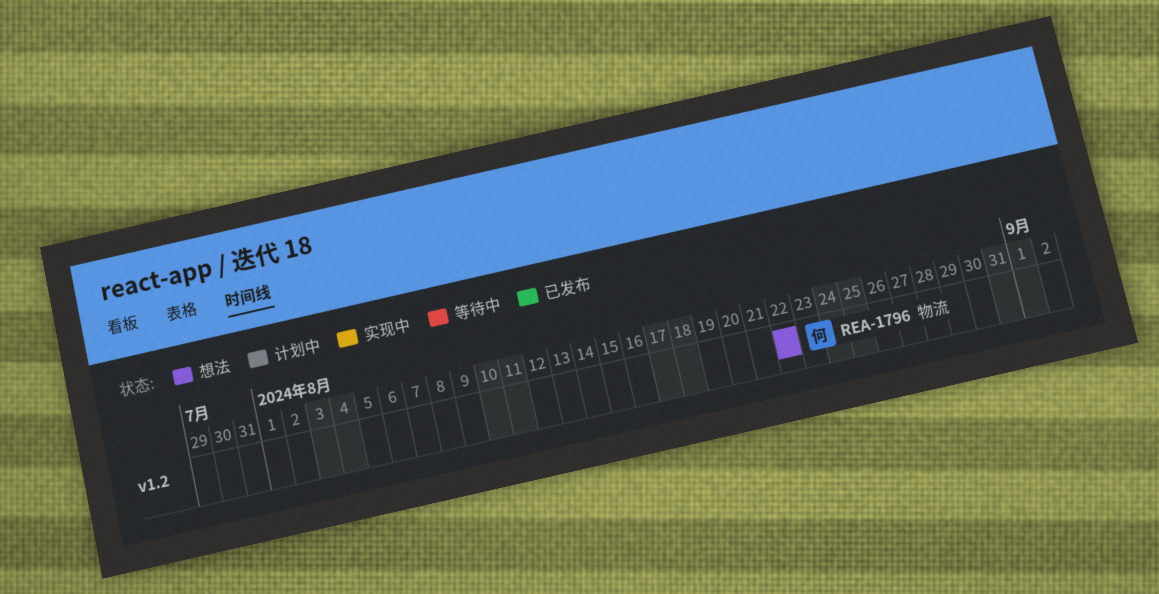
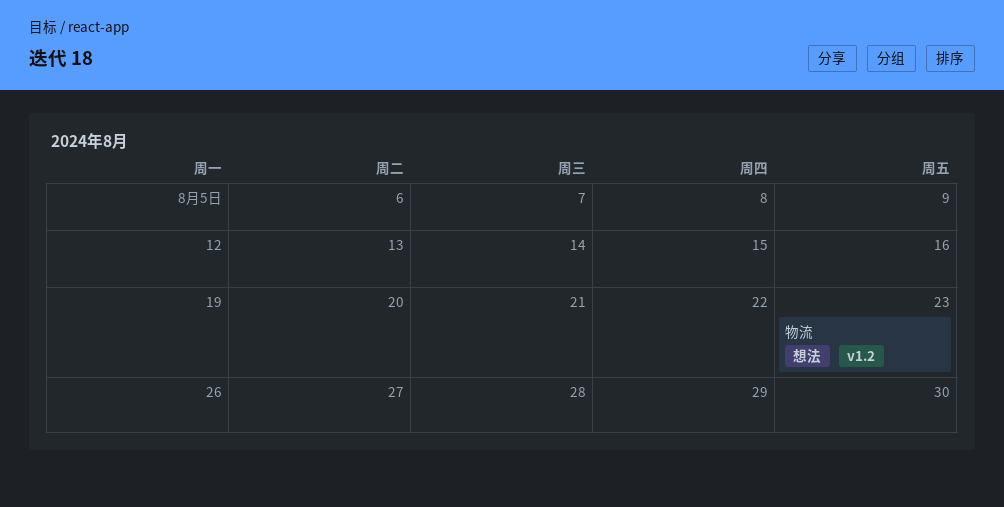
物流, due: Aug 22 -> Aug 23

